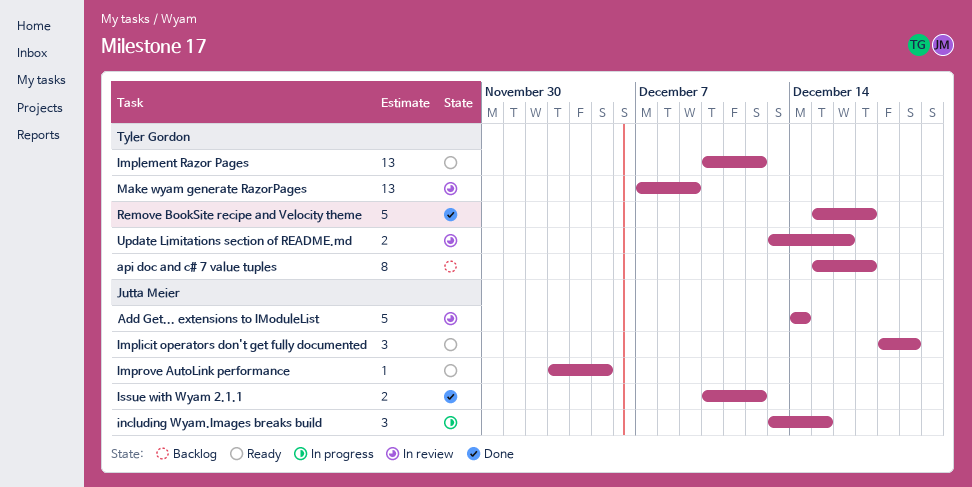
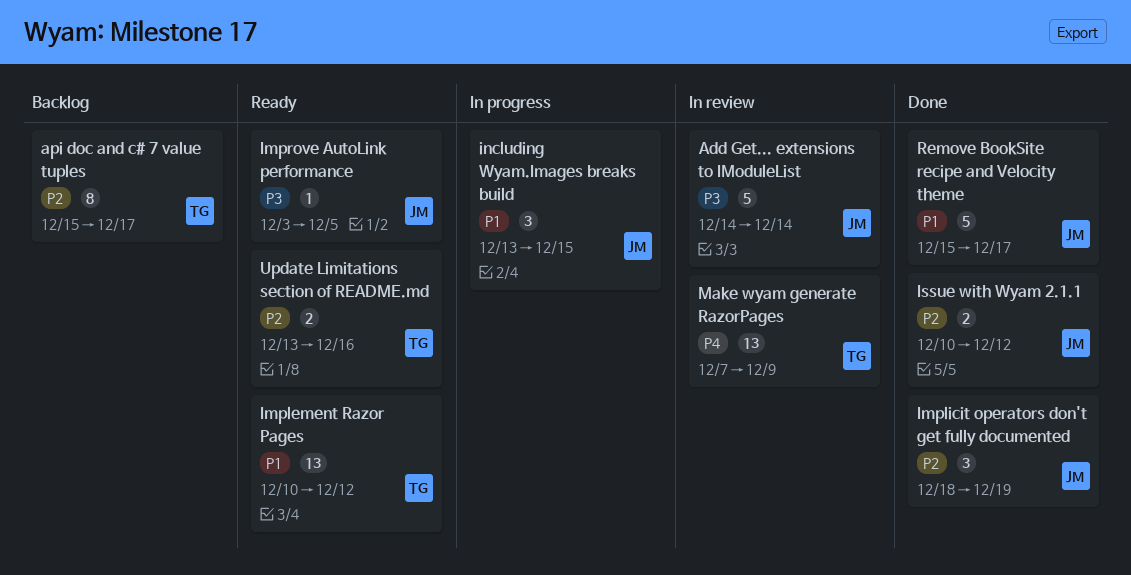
Implicit operators don't get fully documented, status: Ready -> Done
Remove BookSite recipe and Velocity theme, owner: Tyler Gordon -> Jutta Meier
Update Limitations section of README.md, status: In review -> Ready

